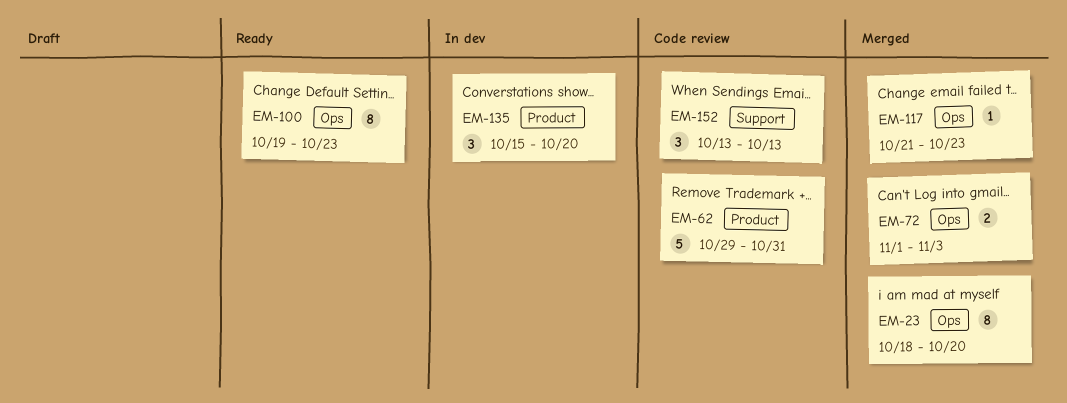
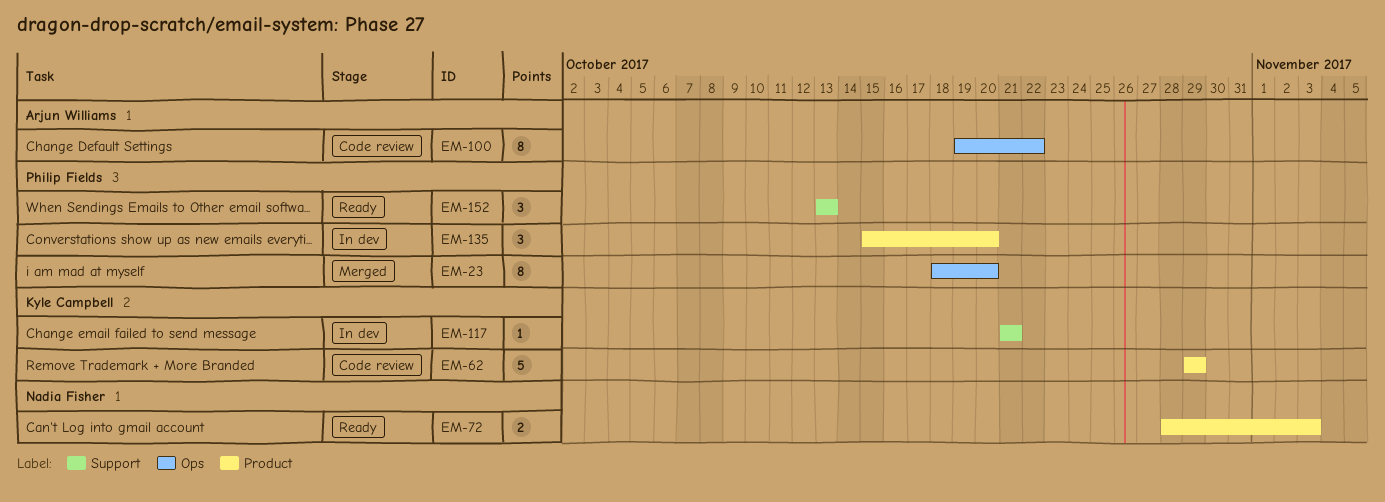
EM-62, due: Oct 31 -> Oct 29
EM-72, status: Merged -> Ready
EM-72, label: Ops -> Product
EM-72, start: Nov 1 -> Oct 28
EM-100, status: Ready -> Code review
EM-100, due: Oct 23 -> Oct 22
EM-117, status: Merged -> In dev
EM-117, label: Ops -> Support
EM-117, due: Oct 23 -> Oct 21
EM-152, status: Code review -> Ready

